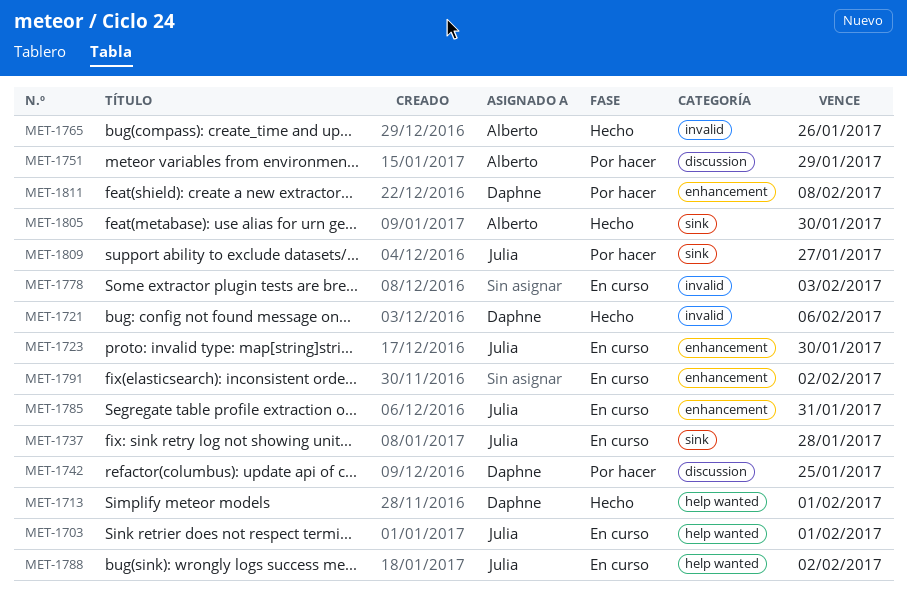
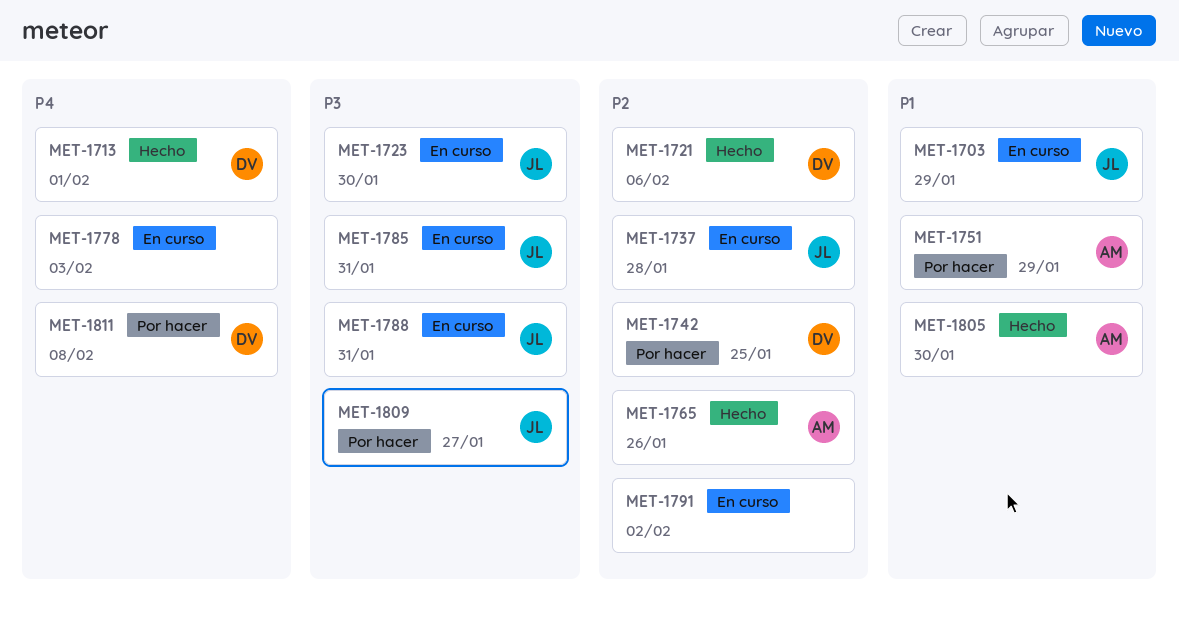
MET-1703, due: Feb 1 -> Jan 29
MET-1788, due: Feb 2 -> Jan 31

